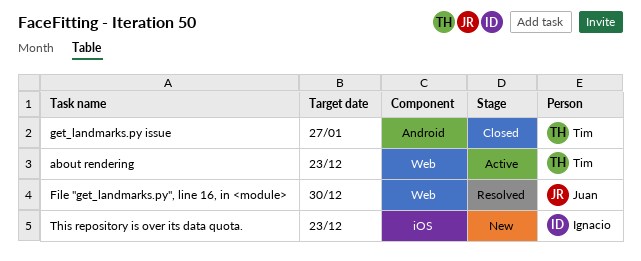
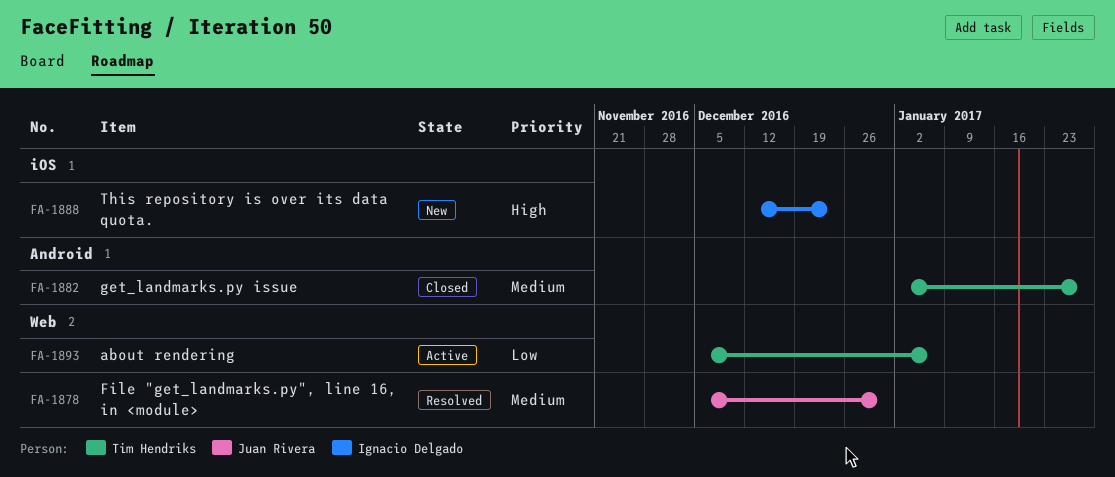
about rendering, due: Dec 23 -> Jan 6

